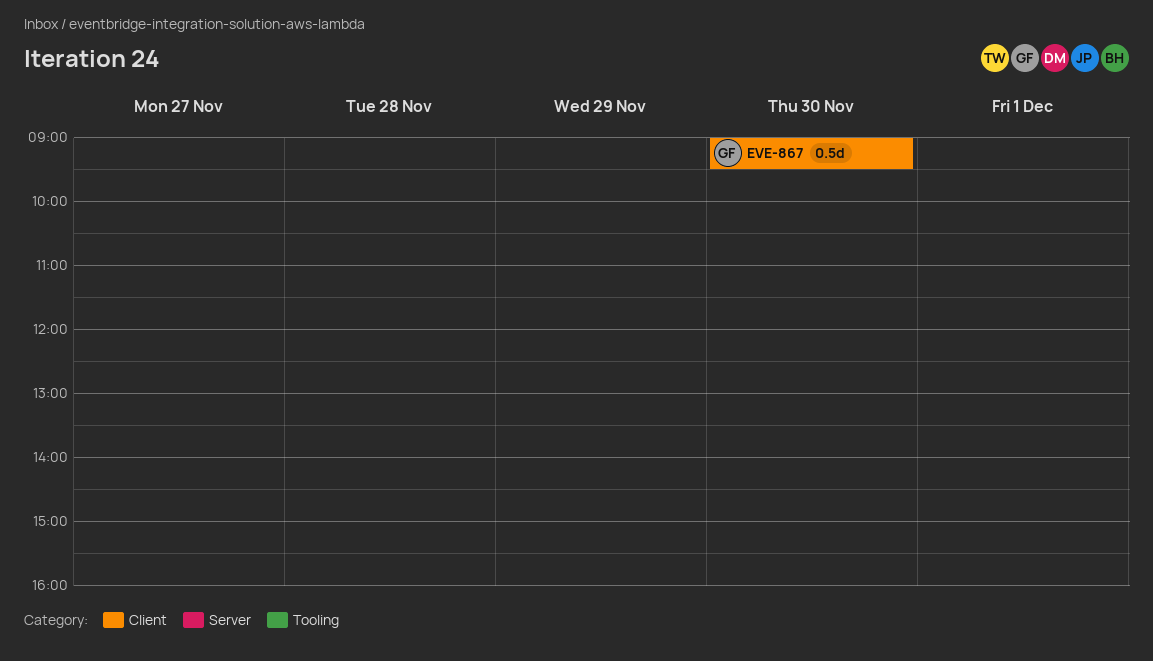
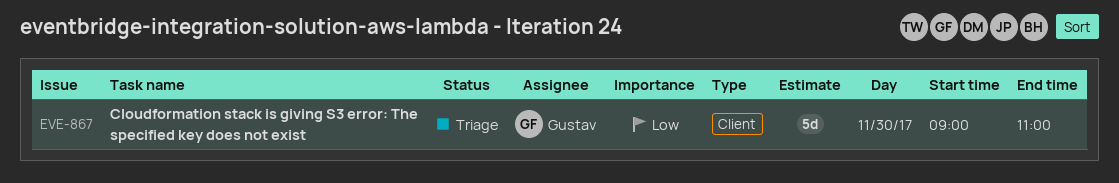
EVE-867, estimate: 0.5d -> 5d
EVE-867, ends: 09:30 -> 11:00

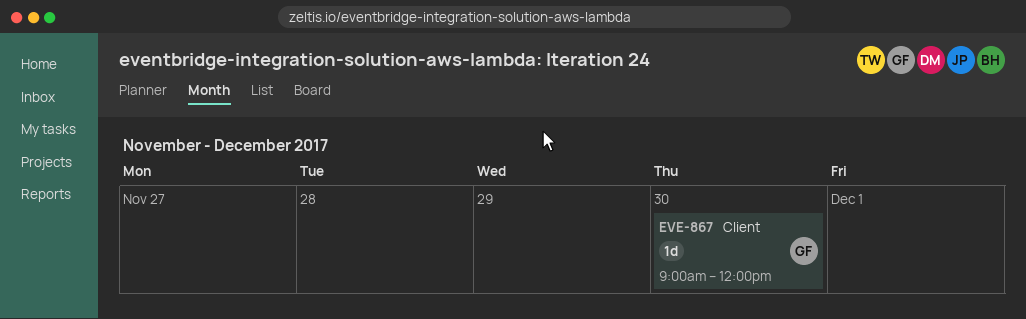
EVE-867, estimate: 5d -> 1d
EVE-867, ends: 11:00 -> 12:00

